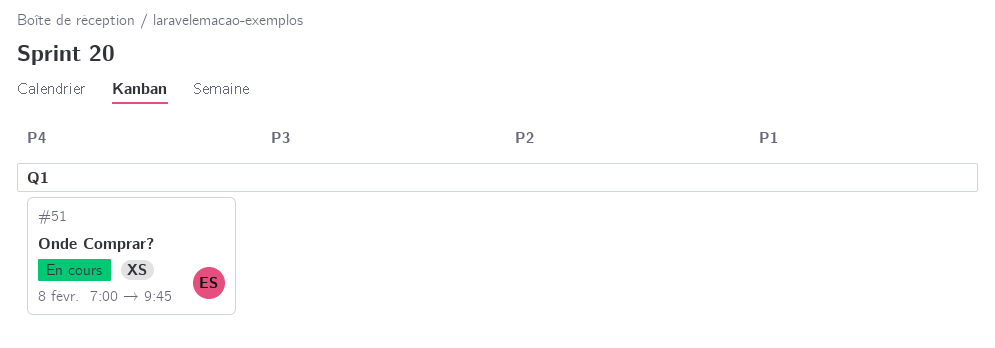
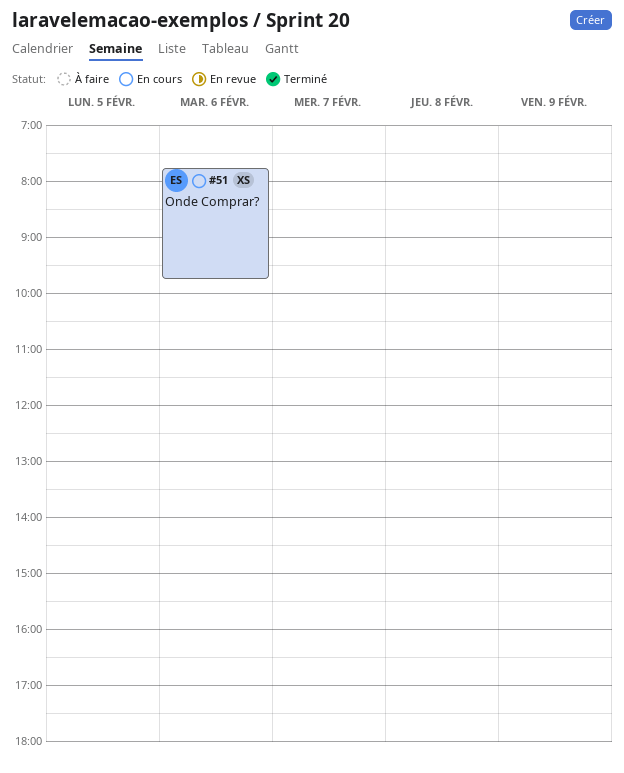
#51, day: Feb 8 -> Feb 6
#51, begins: 07:00 -> 07:45

